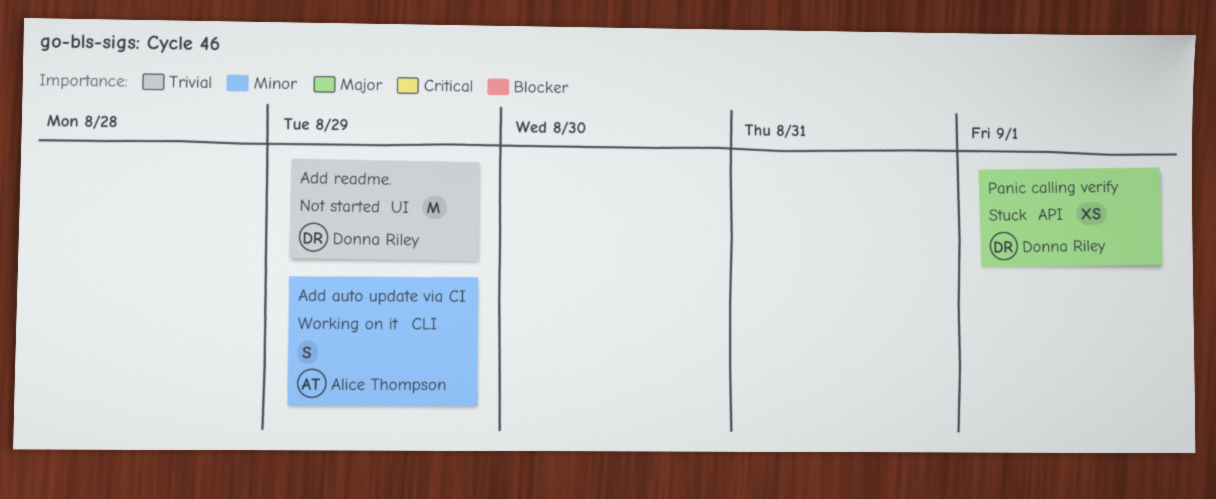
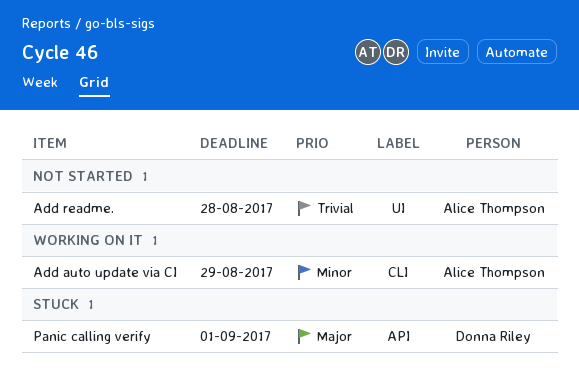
Add readme., owner: Donna Riley -> Alice Thompson
Add readme., due: Aug 29 -> Aug 28

